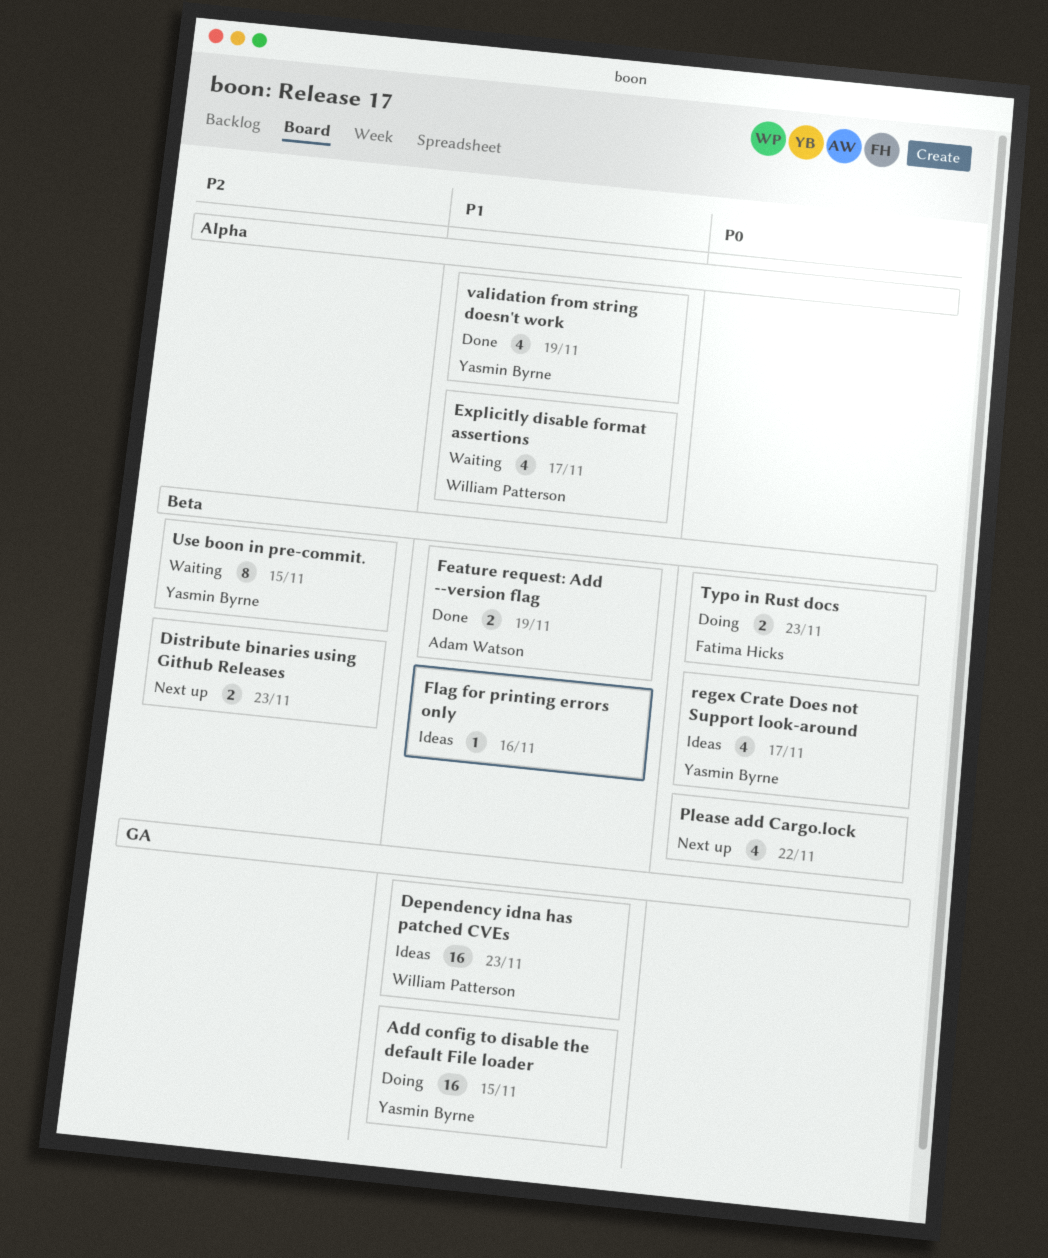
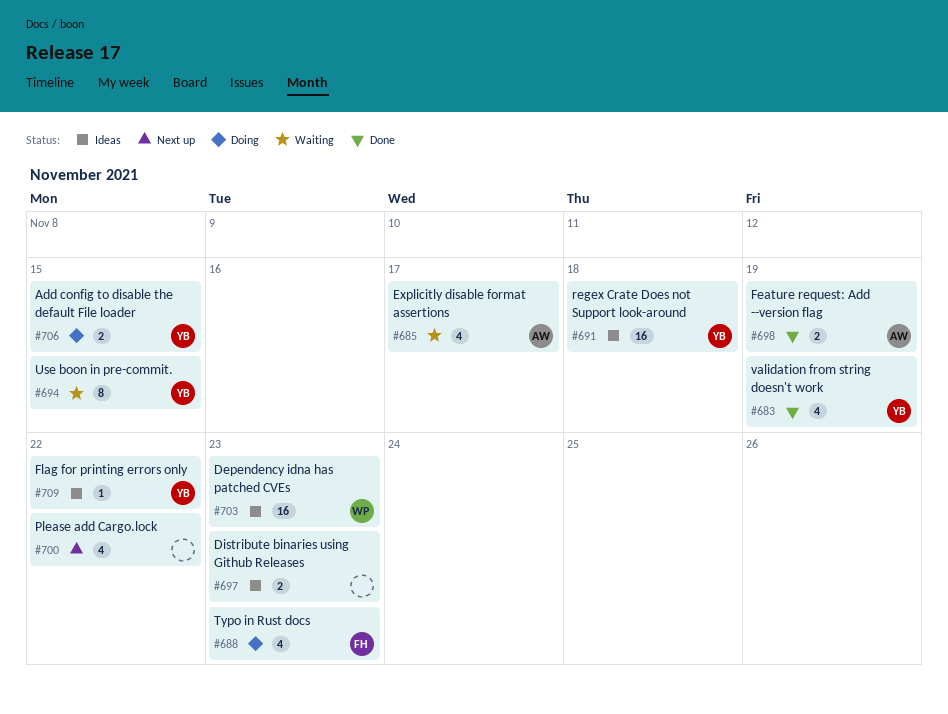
Add config to disable the default File loader, estimate: 16 -> 2
Distribute binaries using Github Releases, status: Next up -> Ideas
Explicitly disable format assertions, owner: William Patterson -> Adam Watson
Flag for printing errors only, owner: none -> Yasmin Byrne
Flag for printing errors only, due: Nov 16 -> Nov 22
regex Crate Does not Support look-around, estimate: 4 -> 16
regex Crate Does not Support look-around, due: Nov 17 -> Nov 18
Typo in Rust docs, estimate: 2 -> 4

